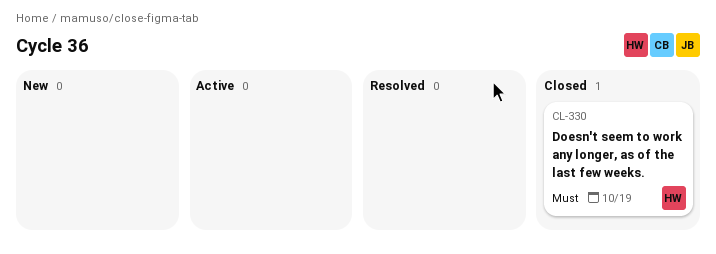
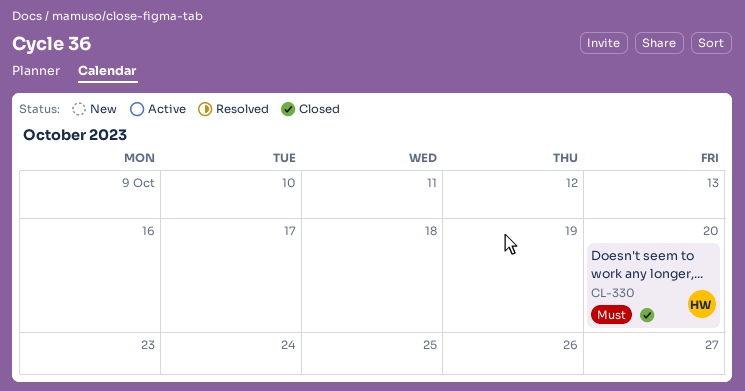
CL-330, due: Oct 19 -> Oct 20

